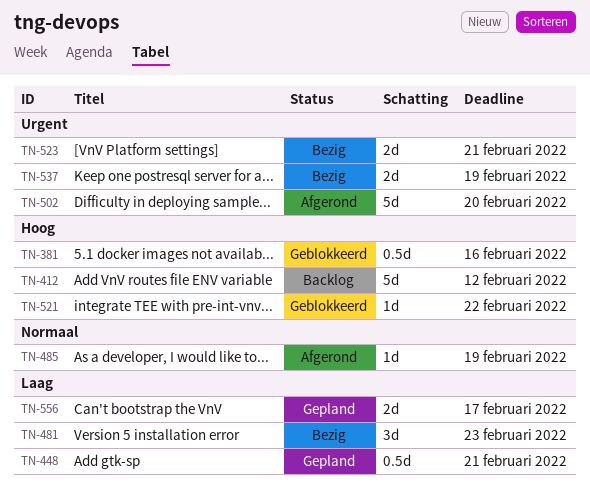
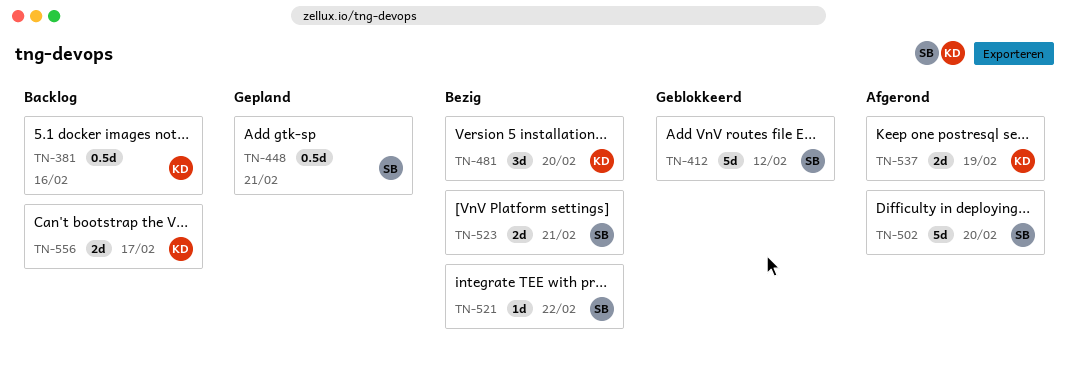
TN-381, status: Geblokkeerd -> Backlog
TN-412, status: Backlog -> Geblokkeerd
TN-481, due: Feb 23 -> Feb 20
TN-485: present -> none
TN-521, status: Geblokkeerd -> Bezig
TN-537, status: Bezig -> Afgerond
TN-556, status: Gepland -> Backlog

